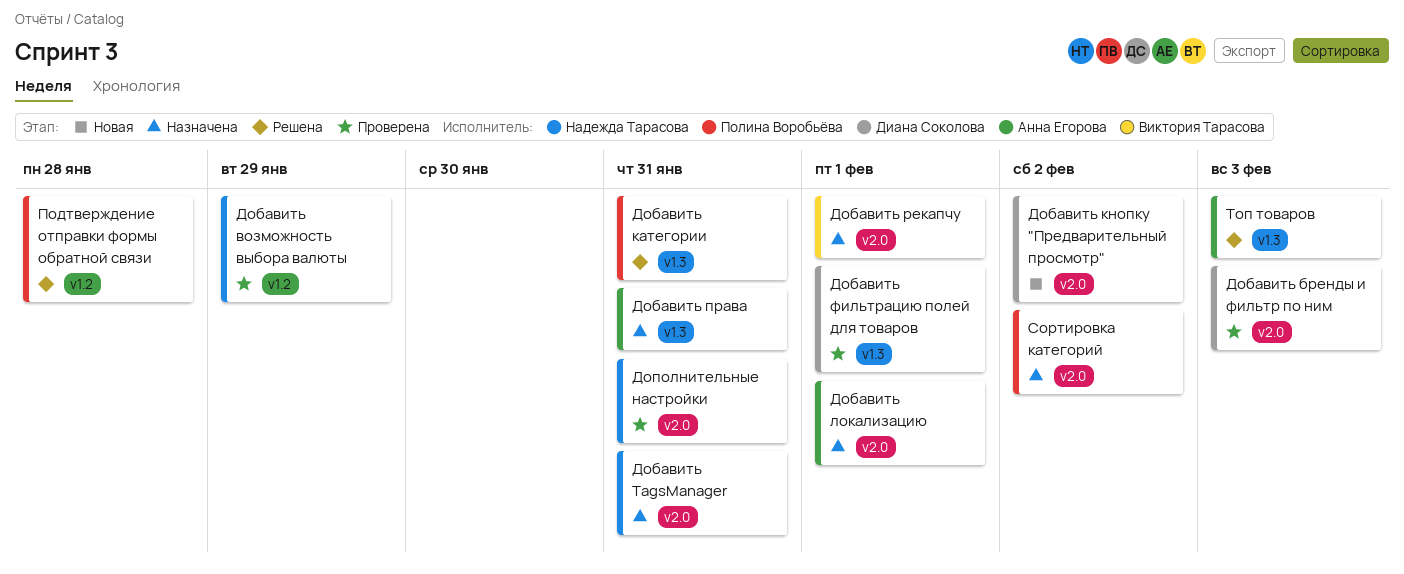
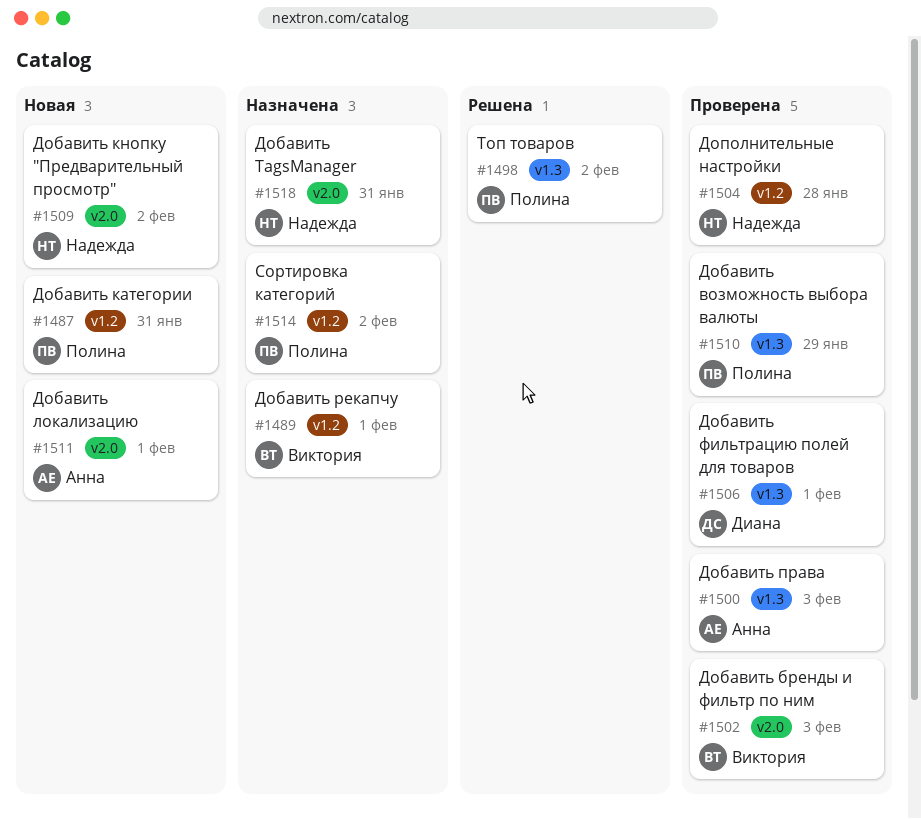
Добавить бренды и фильтр по ним, owner: Диана Соколова -> Виктория Тарасова
Добавить возможность выбора валюты, owner: Надежда Тарасова -> Полина Воробьёва
Добавить возможность выбора валюты, label: v1.2 -> v1.3
Добавить категории, status: Решена -> Новая
Добавить категории, label: v1.3 -> v1.2
Добавить кнопку "Предварительный просмотр", owner: Диана Соколова -> Надежда Тарасова
Добавить локализацию, status: Назначена -> Новая
Добавить права, status: Назначена -> Проверена
Добавить права, due: Jan 31 -> Feb 3
Добавить рекапчу, label: v2.0 -> v1.2
Дополнительные настройки, label: v2.0 -> v1.2
Дополнительные настройки, due: Jan 31 -> Jan 28
Подтверждение отправки формы обратной связи: present -> none
Сортировка категорий, label: v2.0 -> v1.2
Топ товаров, owner: Анна Егорова -> Полина Воробьёва
Топ товаров, due: Feb 3 -> Feb 2

